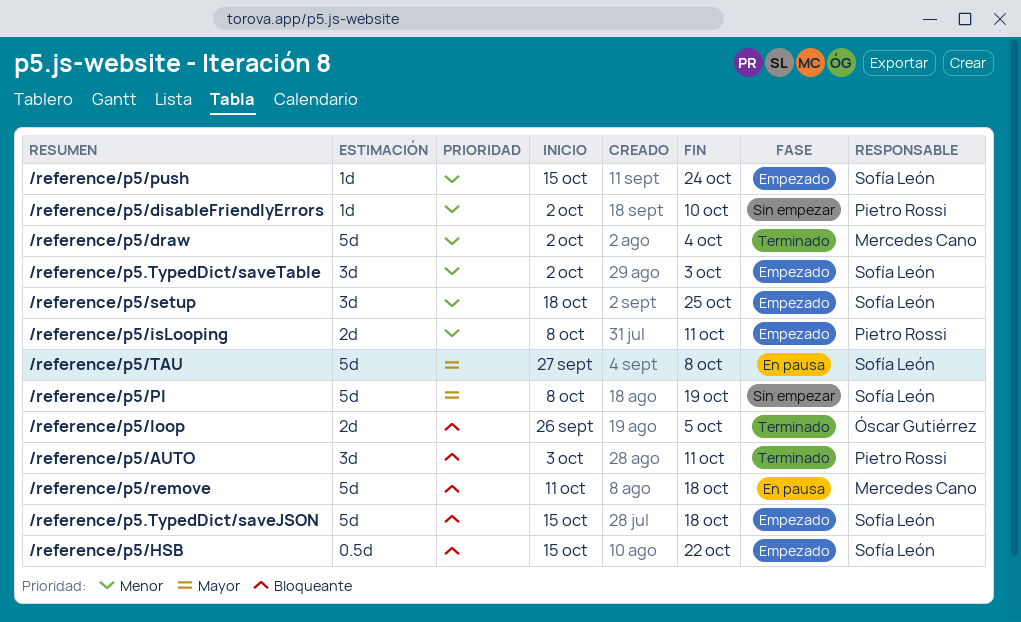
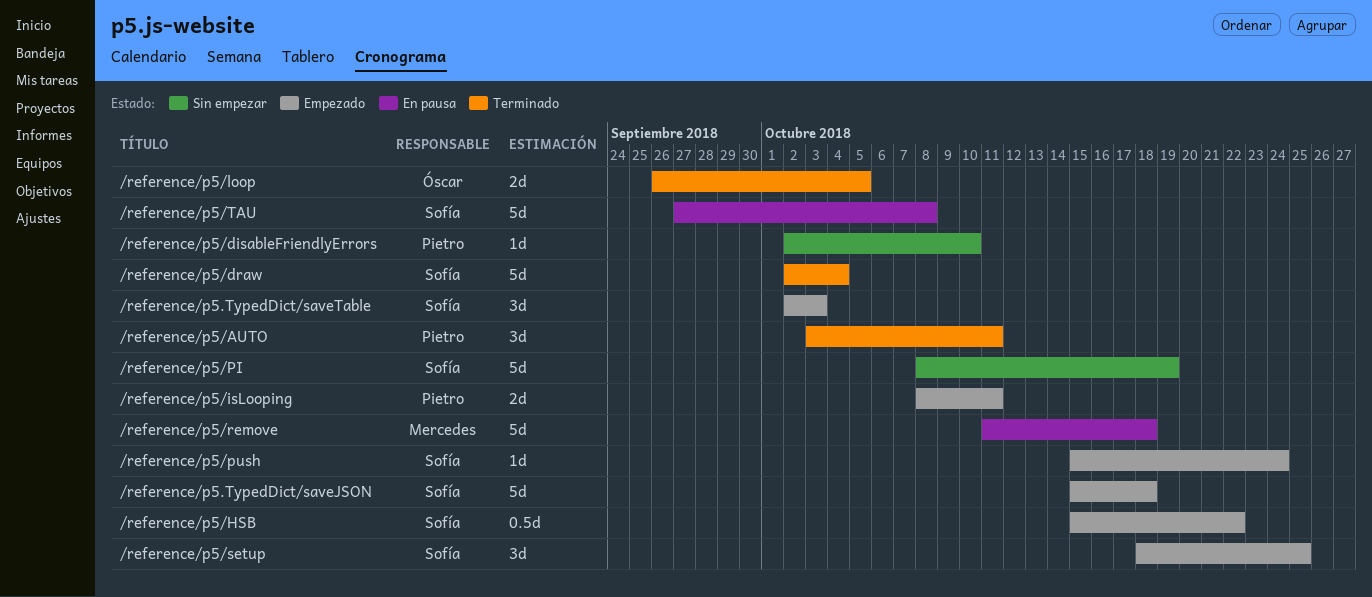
/reference/p5/draw, owner: Mercedes Cano -> Sofía León

